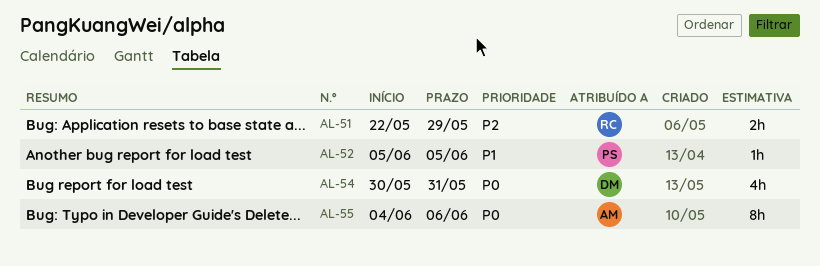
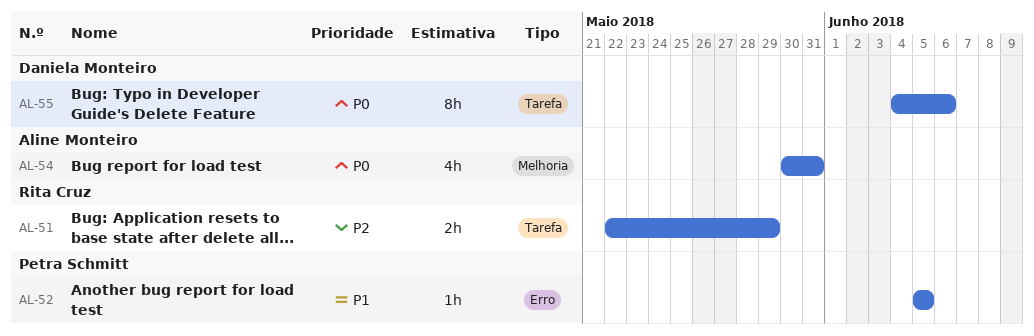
AL-54, owner: Daniela Monteiro -> Aline Monteiro
AL-55, owner: Aline Monteiro -> Daniela Monteiro

